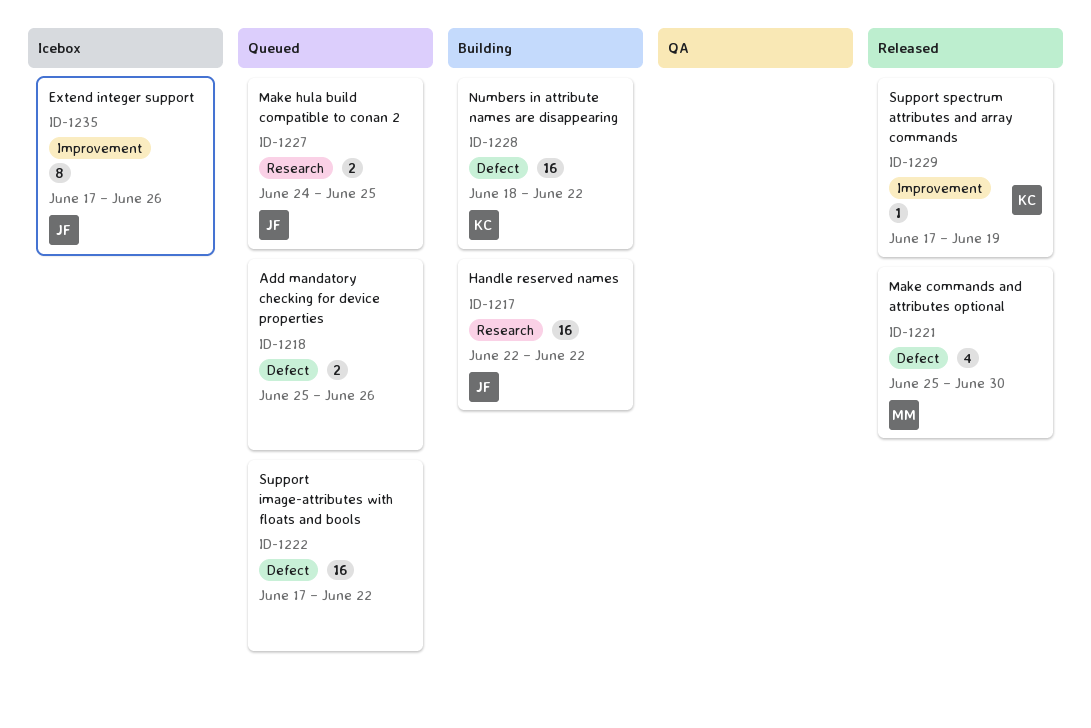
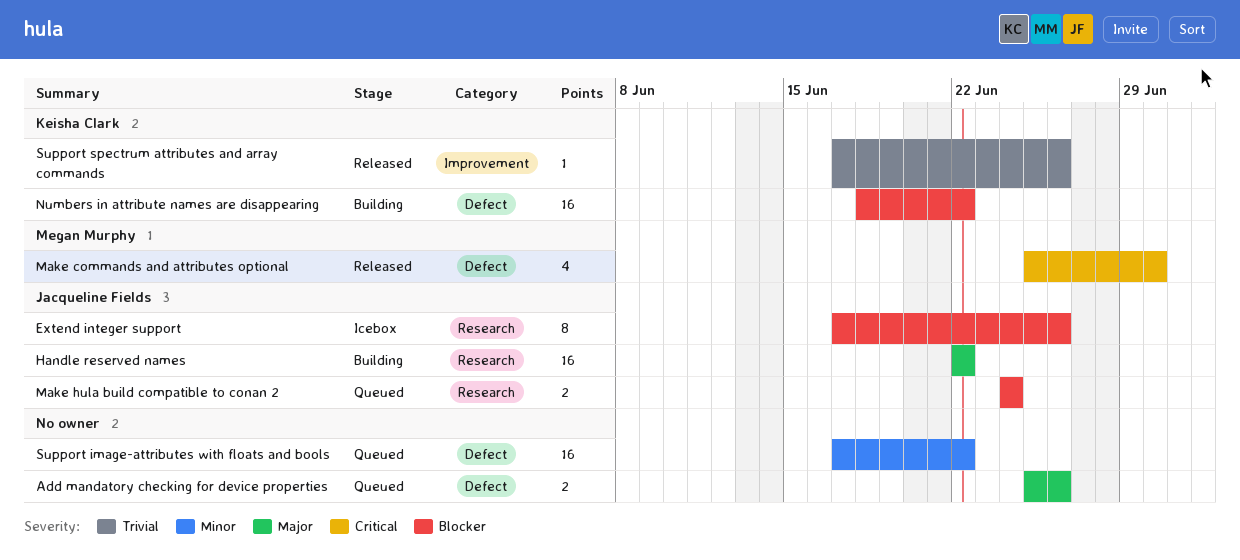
Extend integer support, label: Improvement -> Research
Make hula build compatible to conan 2, due: Jun 25 -> Jun 24
Support spectrum attributes and array commands, due: Jun 19 -> Jun 26

